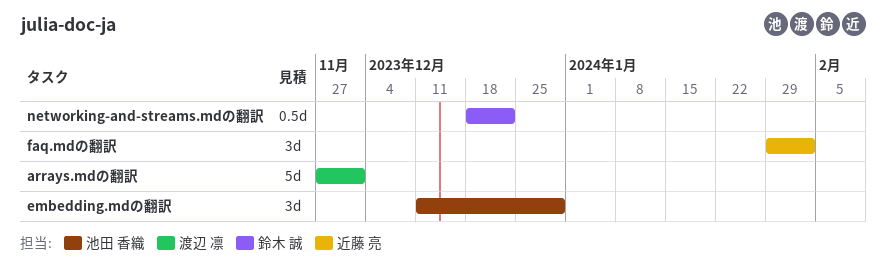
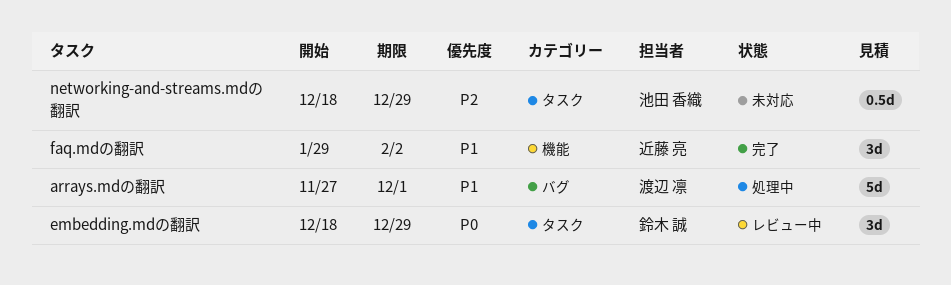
embedding.mdの翻訳, owner: 池田 香織 -> 鈴木 誠
embedding.mdの翻訳, start: Dec 11 -> Dec 18
networking-and-streams.mdの翻訳, owner: 鈴木 誠 -> 池田 香織
networking-and-streams.mdの翻訳, due: Dec 22 -> Dec 29

